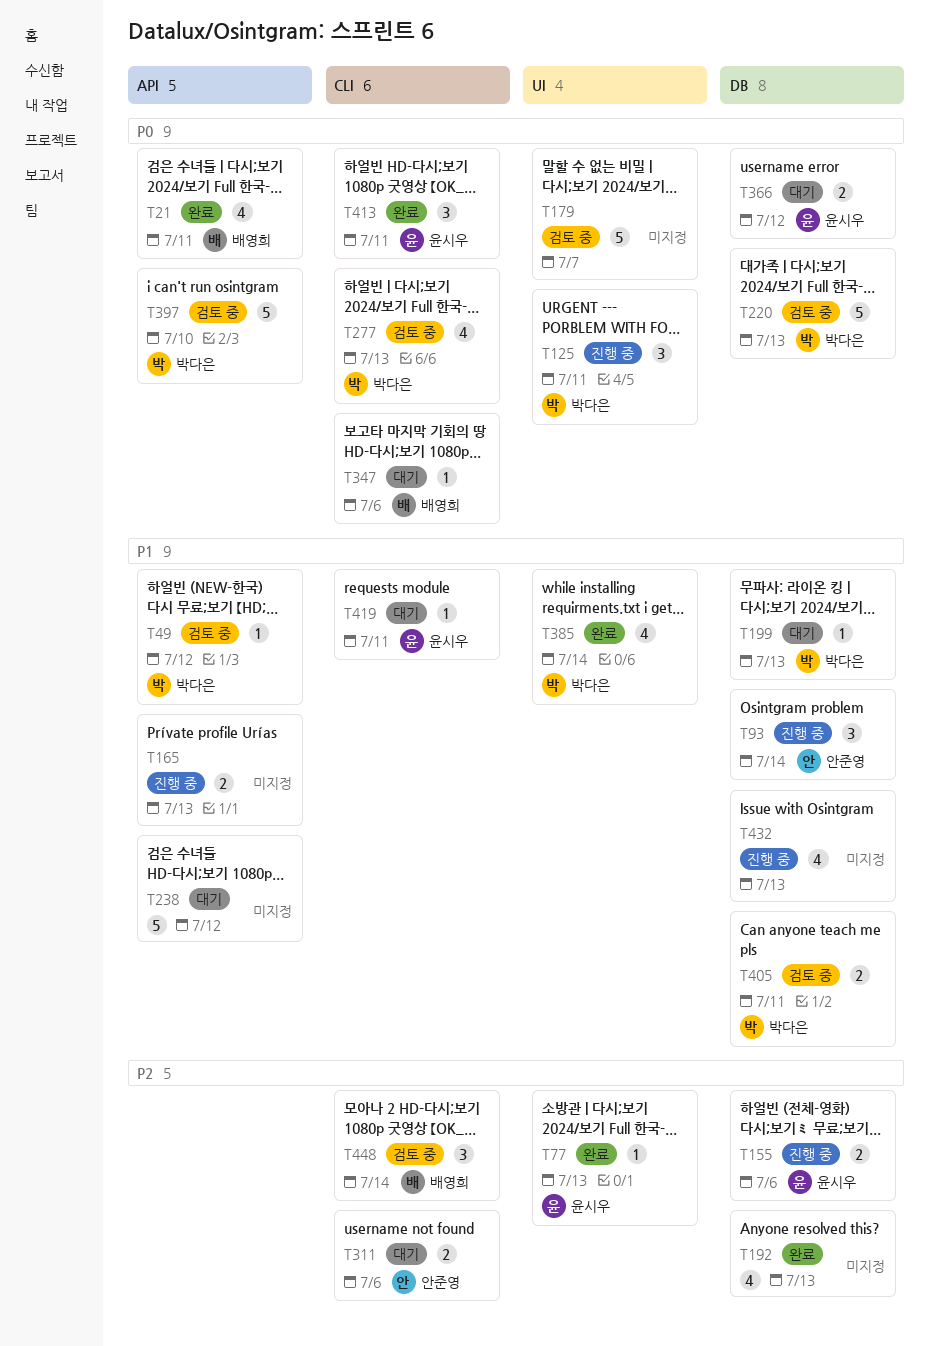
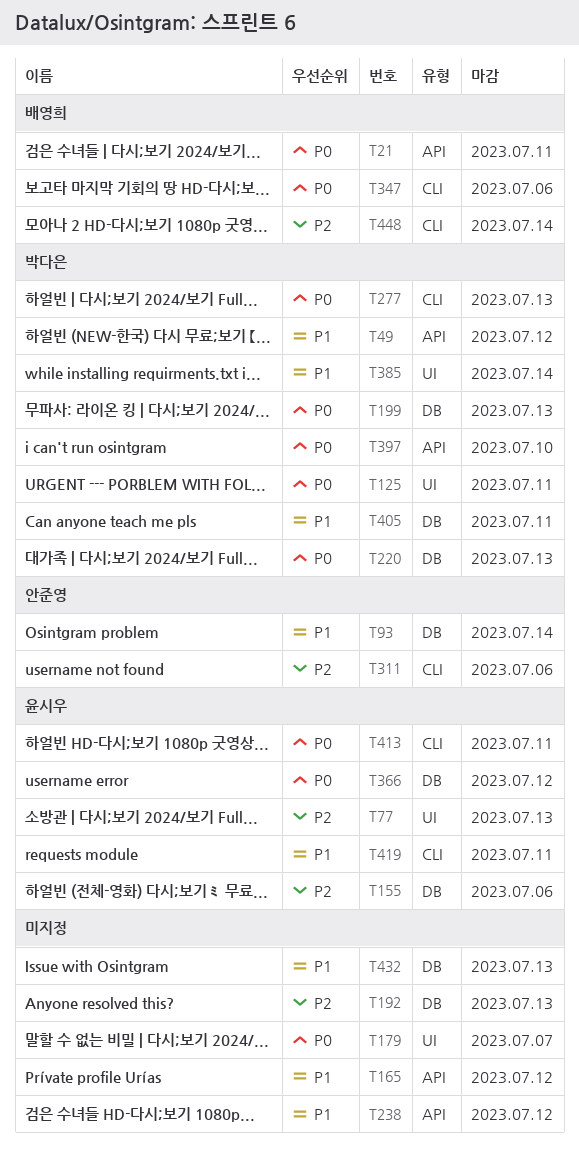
T165, due: Jul 13 -> Jul 12
T199, priority: P1 -> P0

